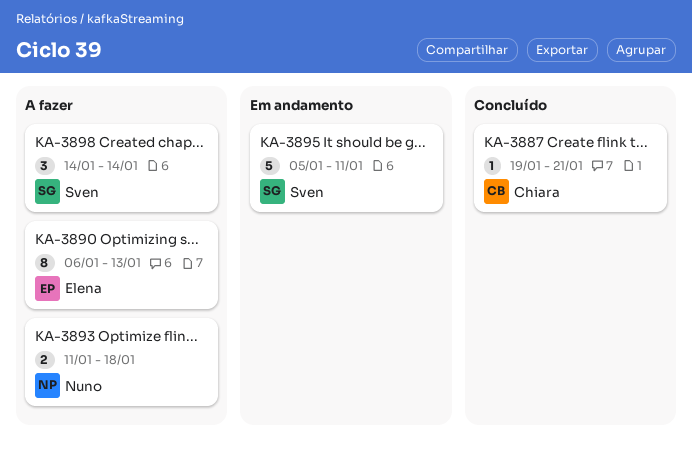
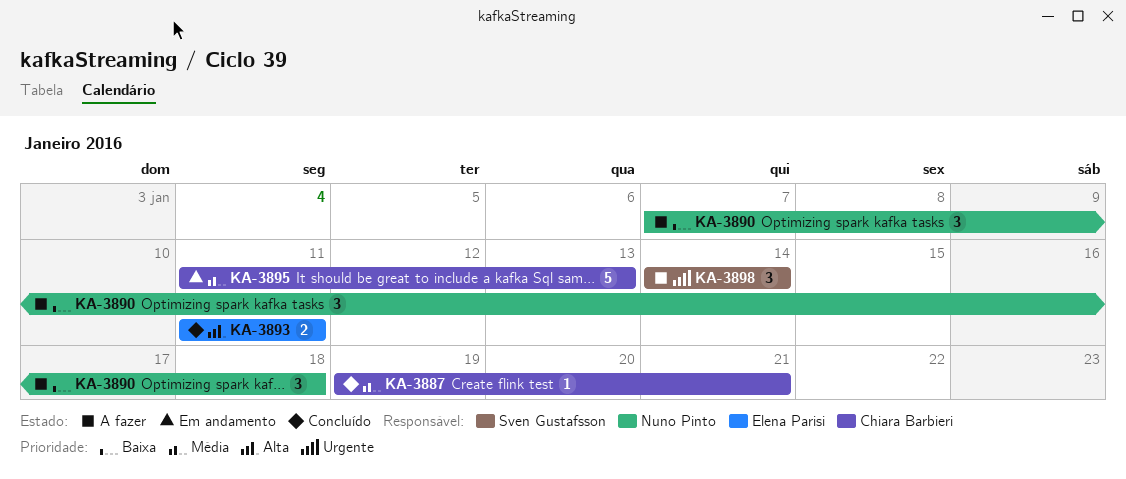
KA-3890, owner: Elena Parisi -> Nuno Pinto
KA-3890, estimate: 8 -> 3
KA-3890, start: Jan 6 -> Jan 7
KA-3890, due: Jan 13 -> Jan 18
KA-3893, status: A fazer -> Concluído
KA-3893, owner: Nuno Pinto -> Elena Parisi
KA-3893, due: Jan 18 -> Jan 11
KA-3895, owner: Sven Gustafsson -> Chiara Barbieri
KA-3895, start: Jan 5 -> Jan 11
KA-3895, due: Jan 11 -> Jan 13

